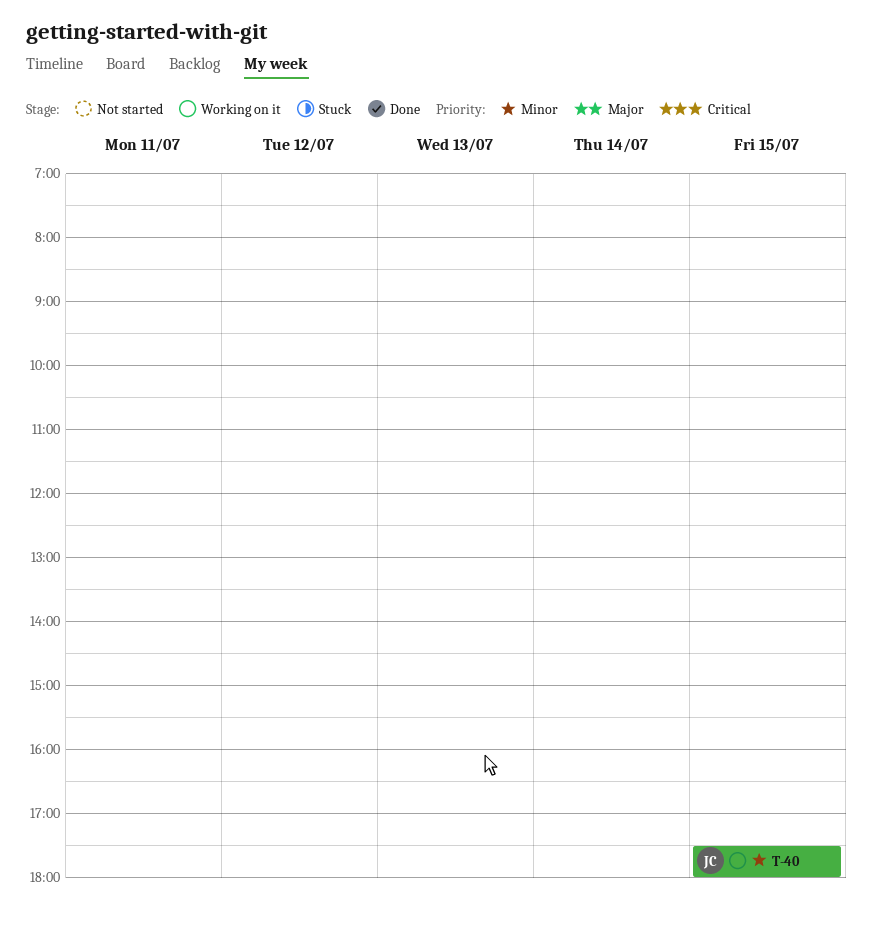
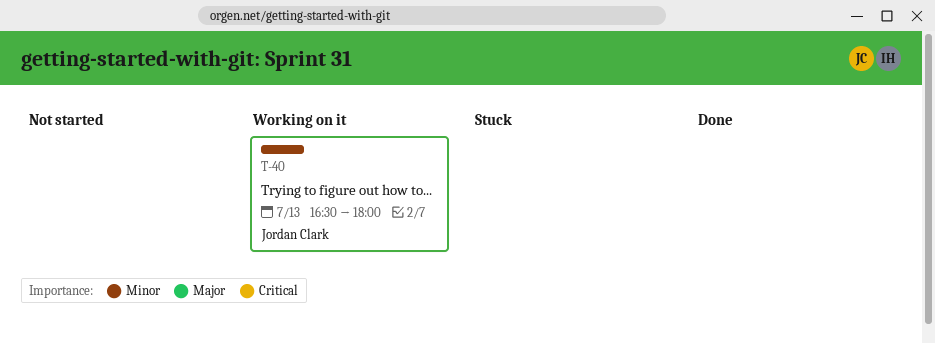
T-40, day: Jul 15 -> Jul 13
T-40, begins: 17:30 -> 16:30

